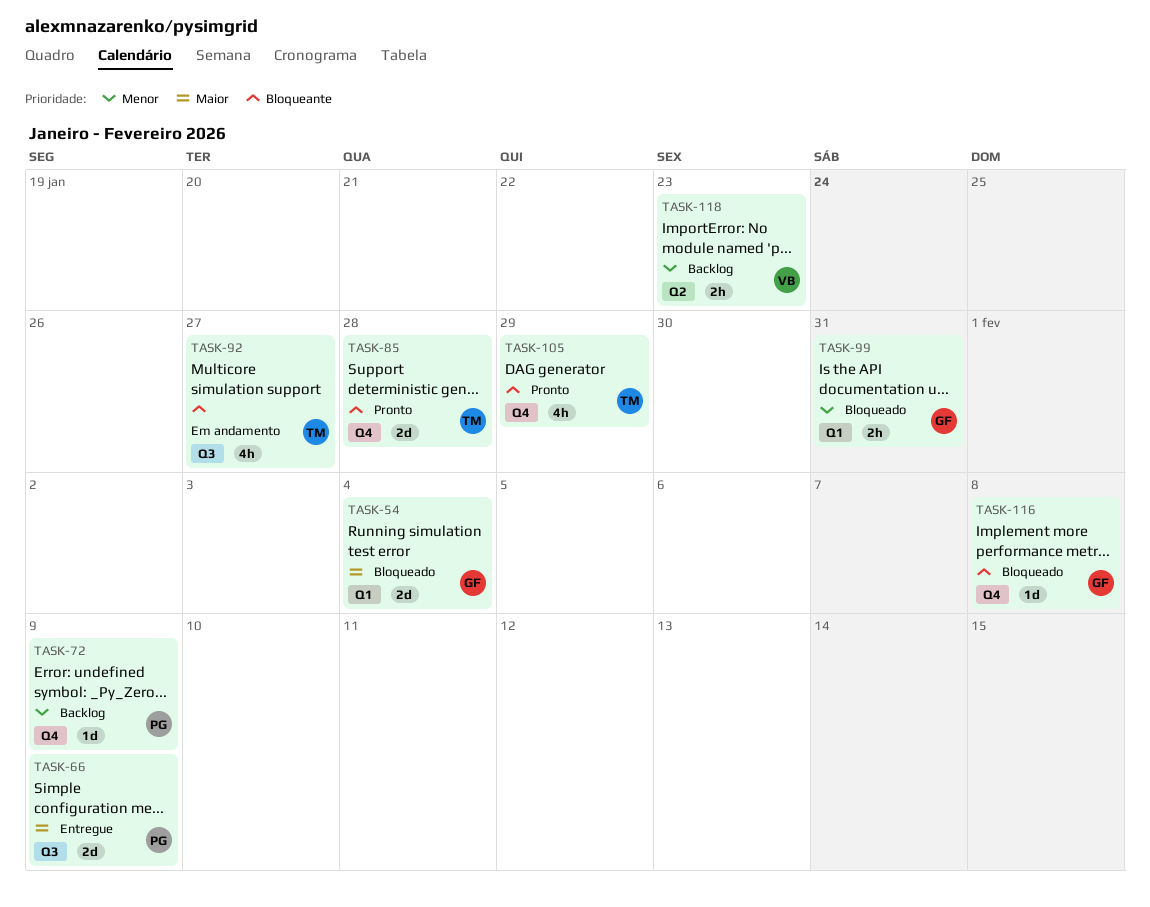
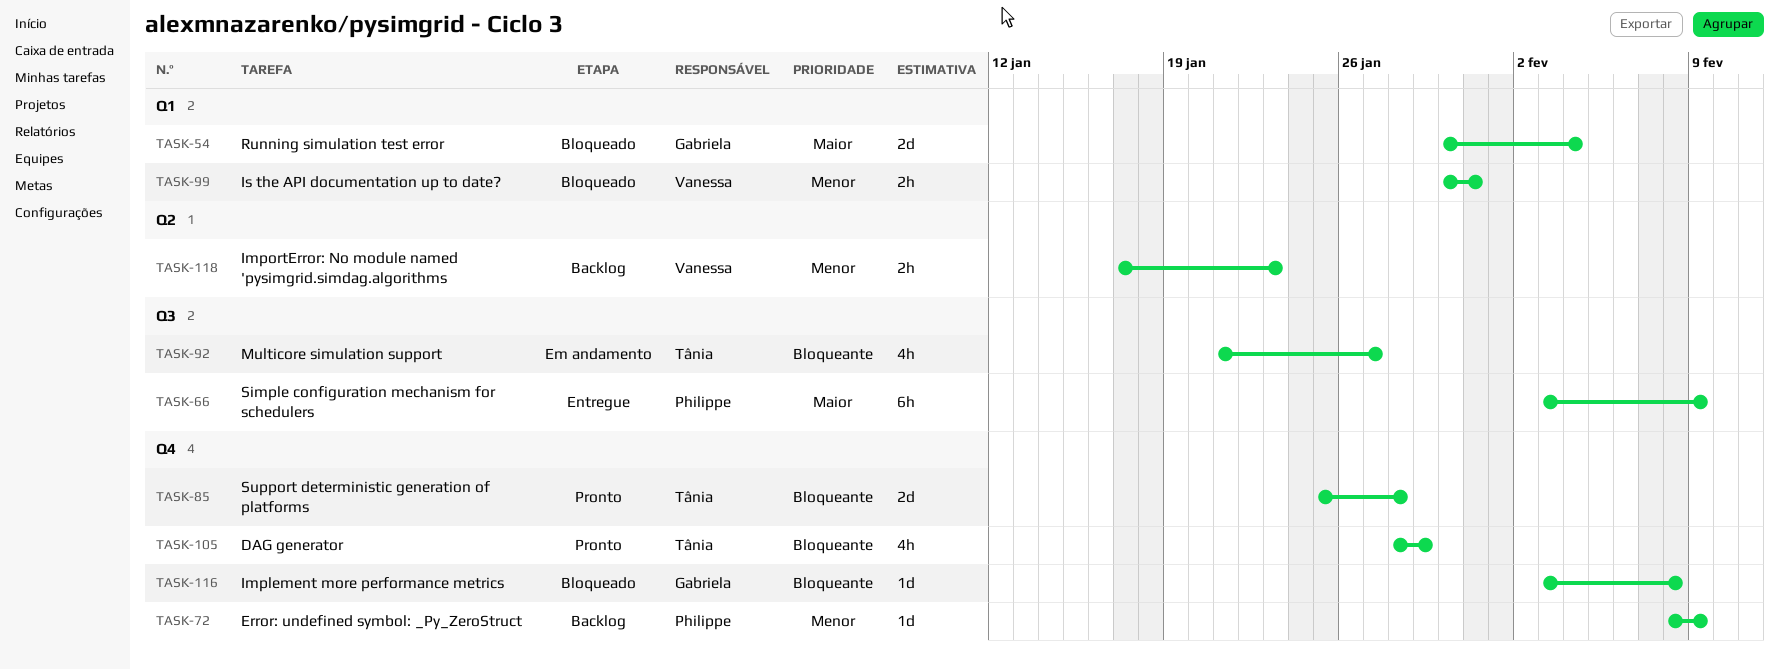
TASK-66, estimate: 2d -> 6h
TASK-99, owner: Gabriela -> Vanessa

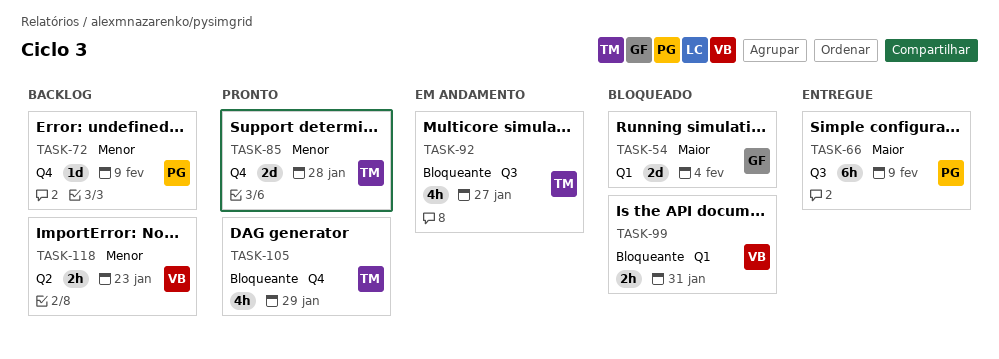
TASK-85, priority: Bloqueante -> Menor
TASK-99, priority: Menor -> Bloqueante
TASK-116: present -> none

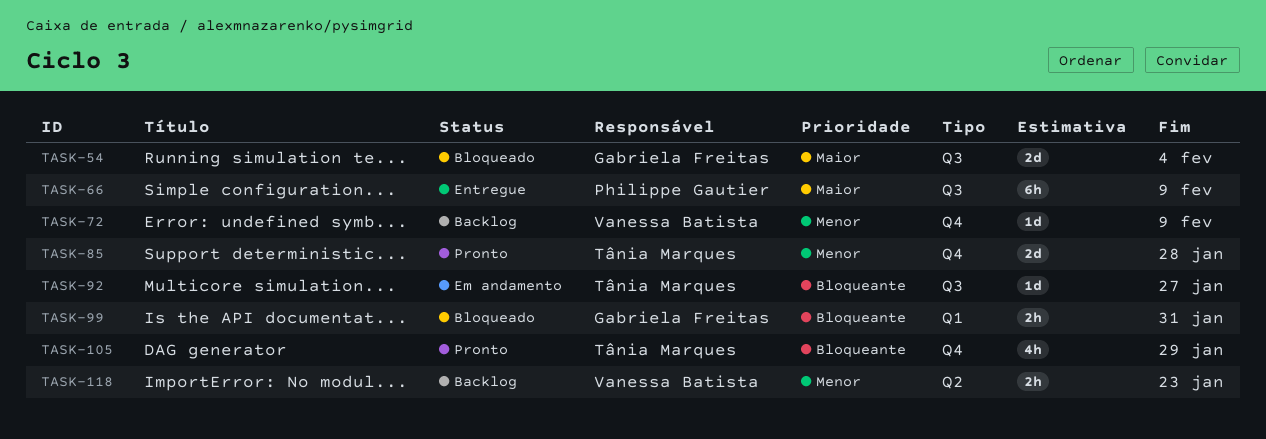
TASK-54, label: Q1 -> Q3
TASK-72, owner: Philippe Gautier -> Vanessa Batista
TASK-92, estimate: 4h -> 1d
TASK-99, owner: Vanessa Batista -> Gabriela Freitas

